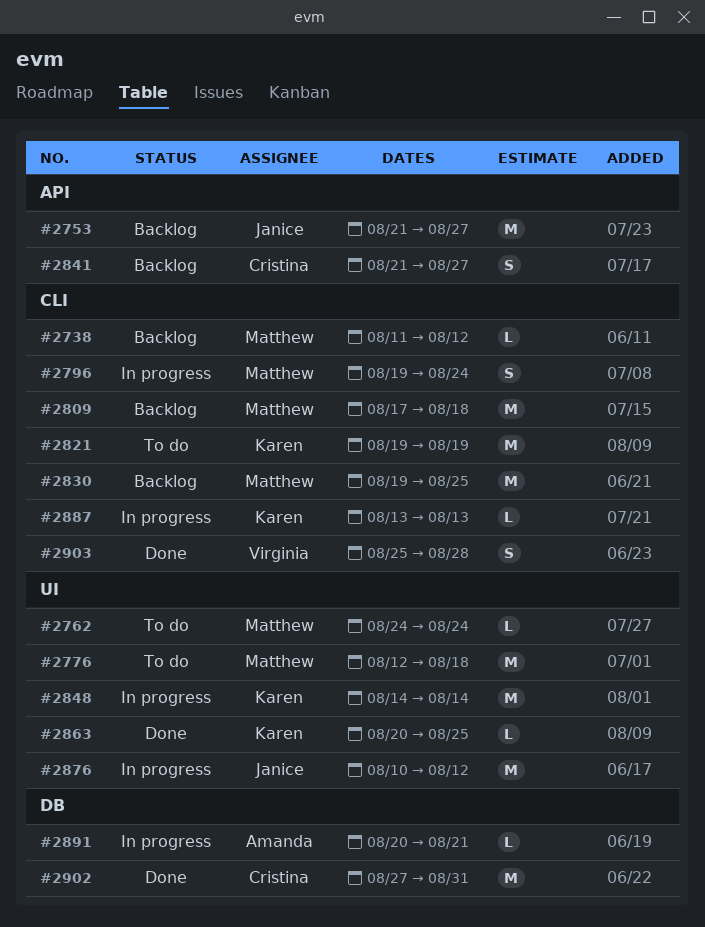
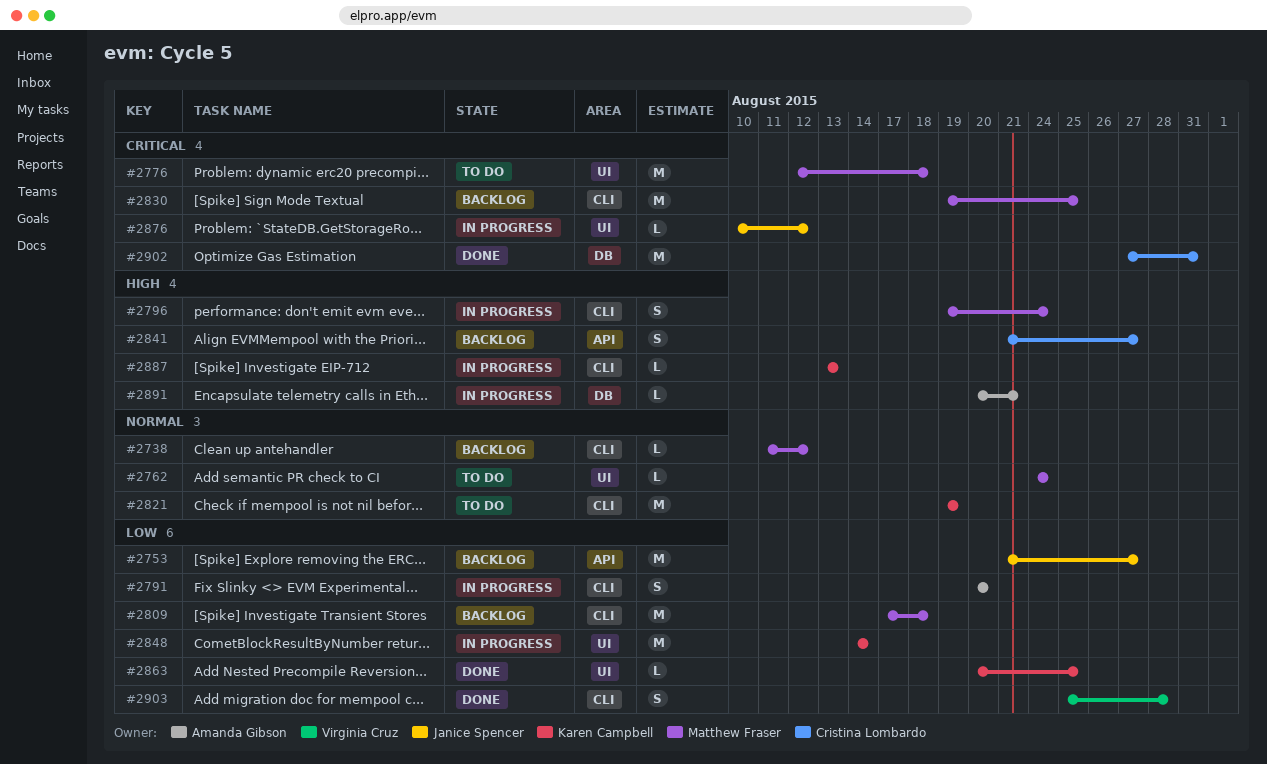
#2791: none -> present
#2876, estimate: M -> L

